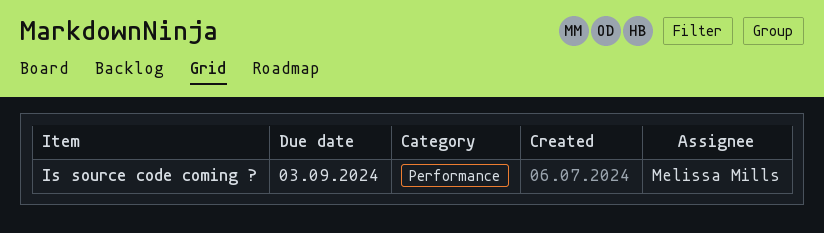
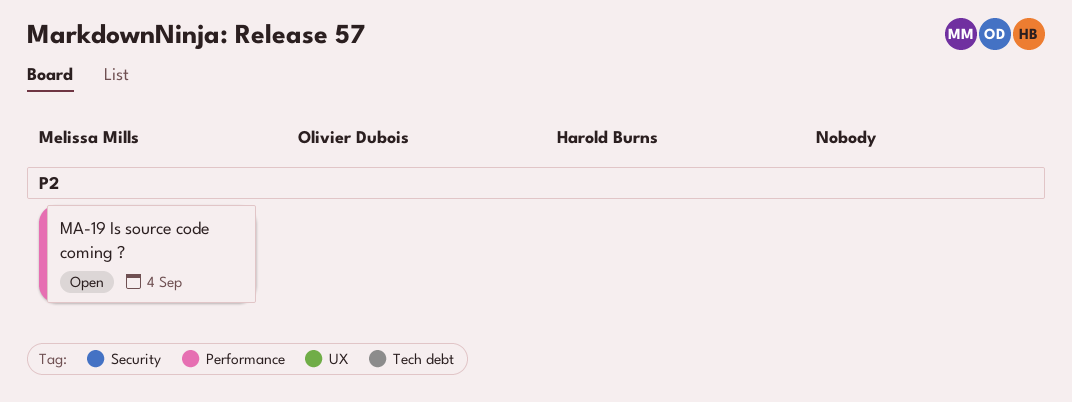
Is source code coming ?, due: Sep 3 -> Sep 4

